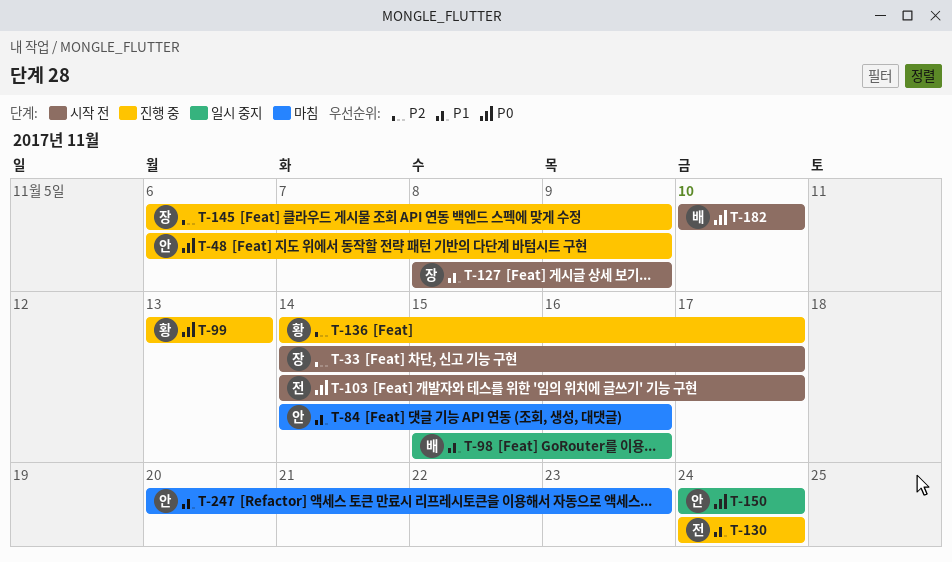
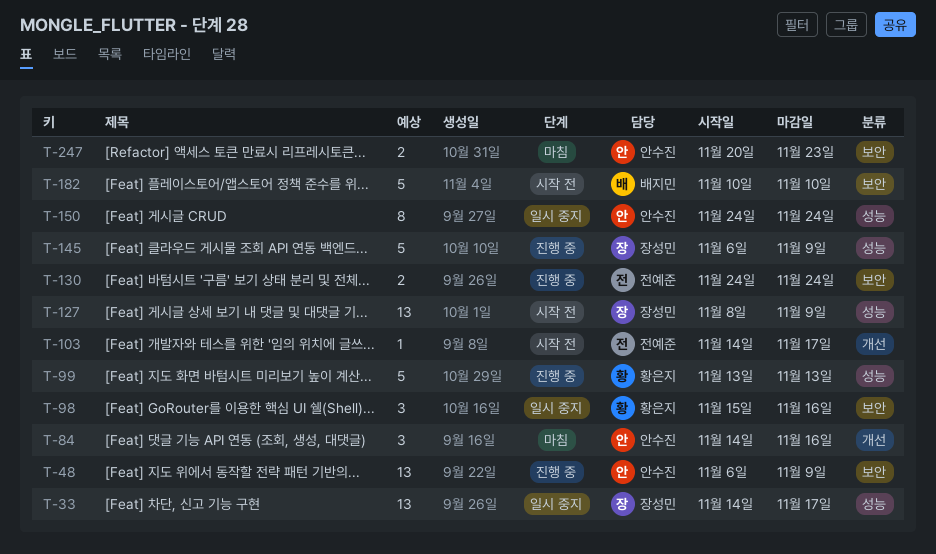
T-33, status: 시작 전 -> 일시 중지
T-98, owner: 배지민 -> 황은지
T-136: present -> none

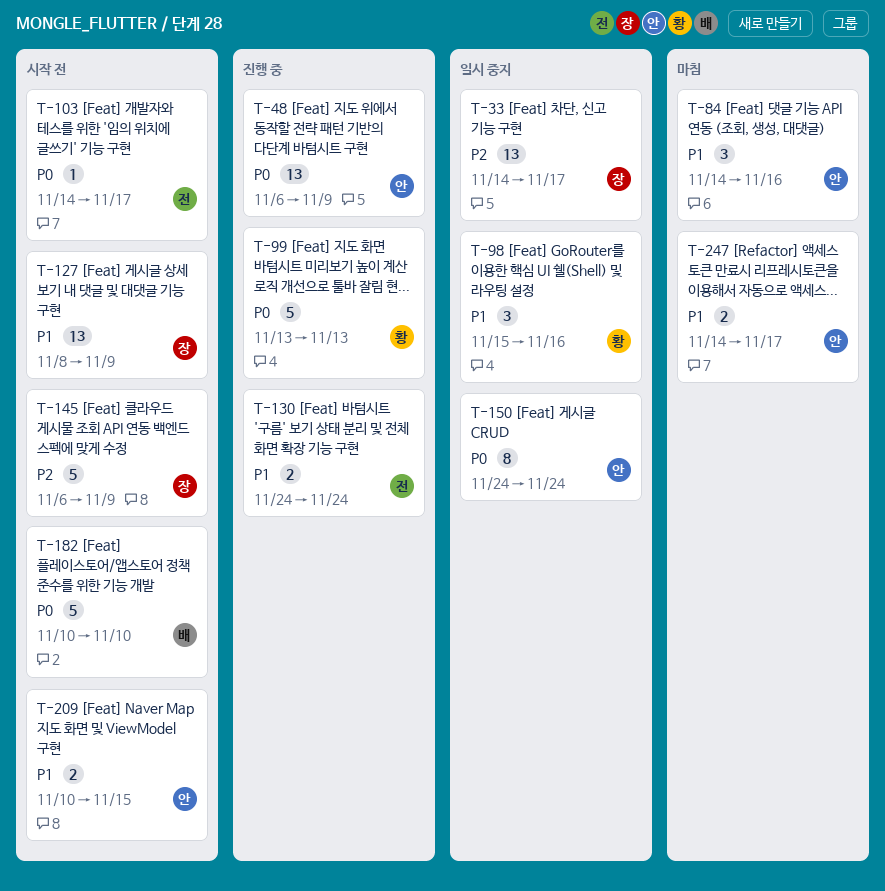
T-145, status: 진행 중 -> 시작 전
T-209: none -> present
T-247, start: Nov 20 -> Nov 14
T-247, due: Nov 23 -> Nov 17

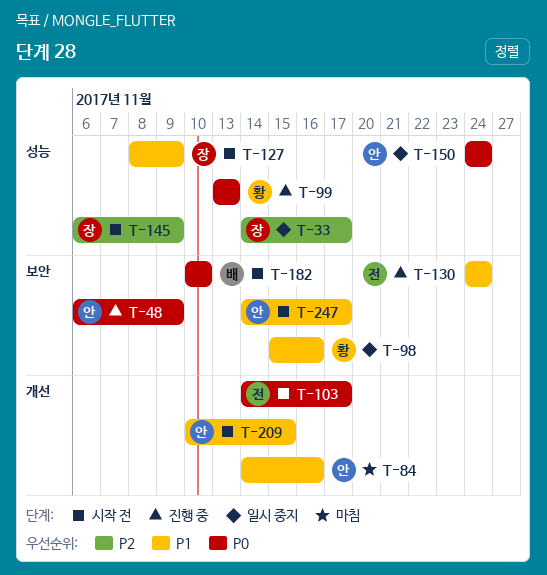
T-247, status: 마침 -> 시작 전

